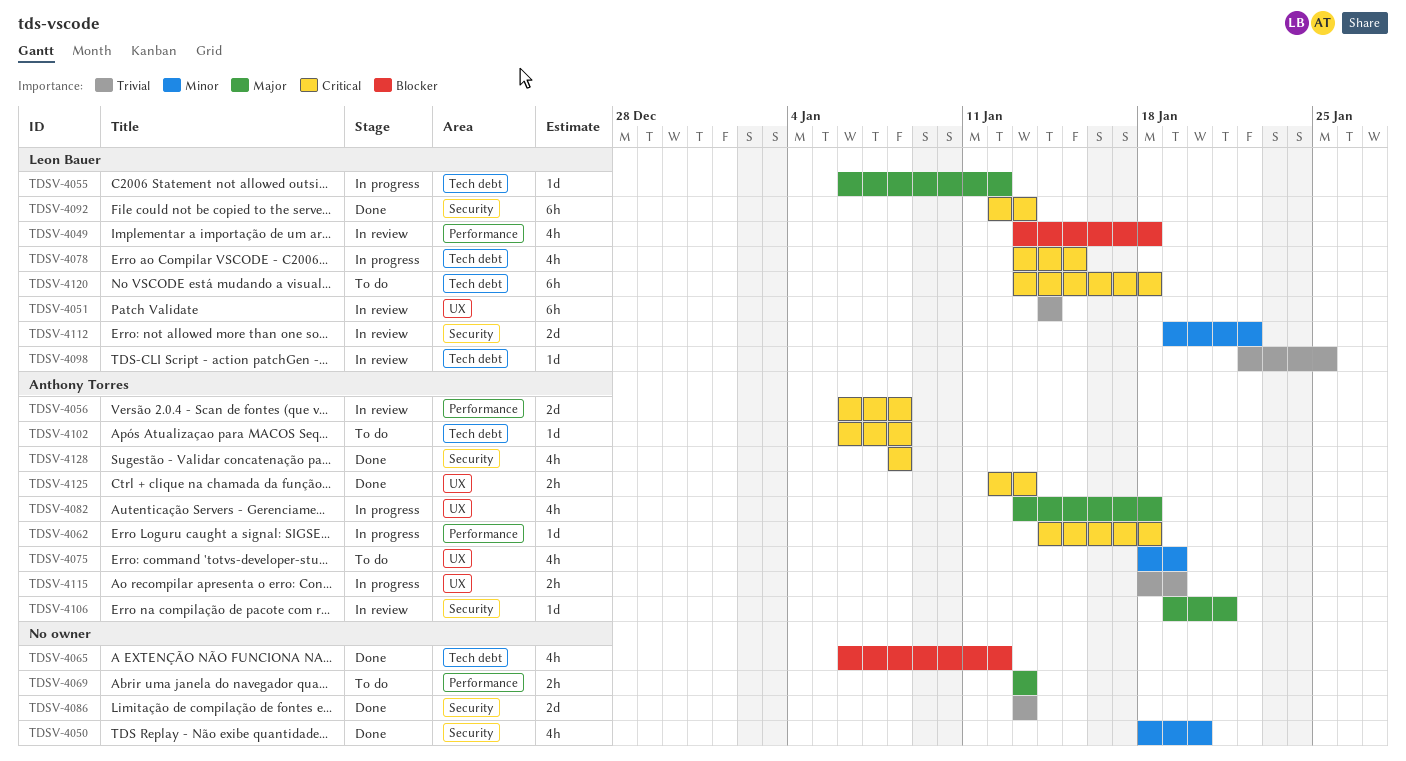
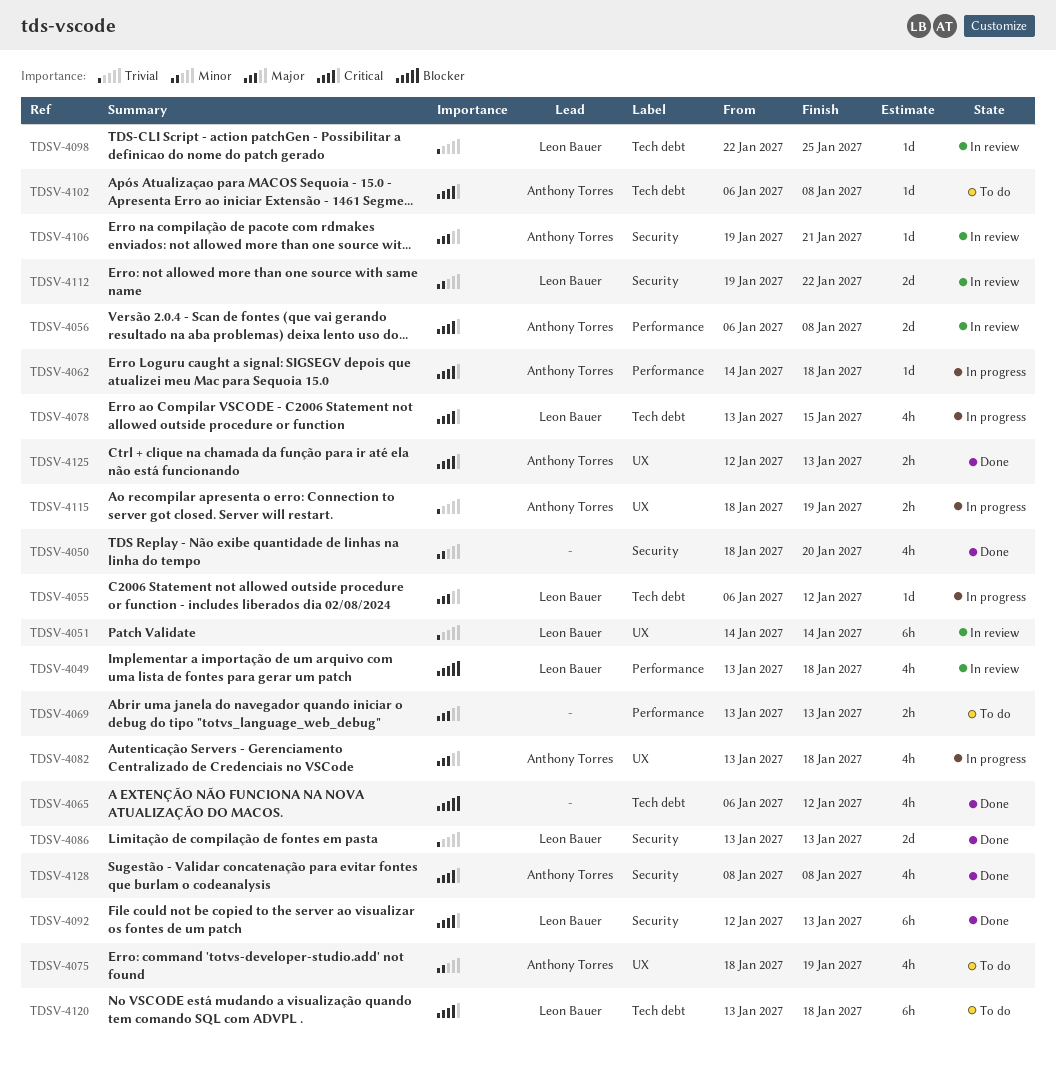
TDSV-4086, owner: none -> Leon Bauer

